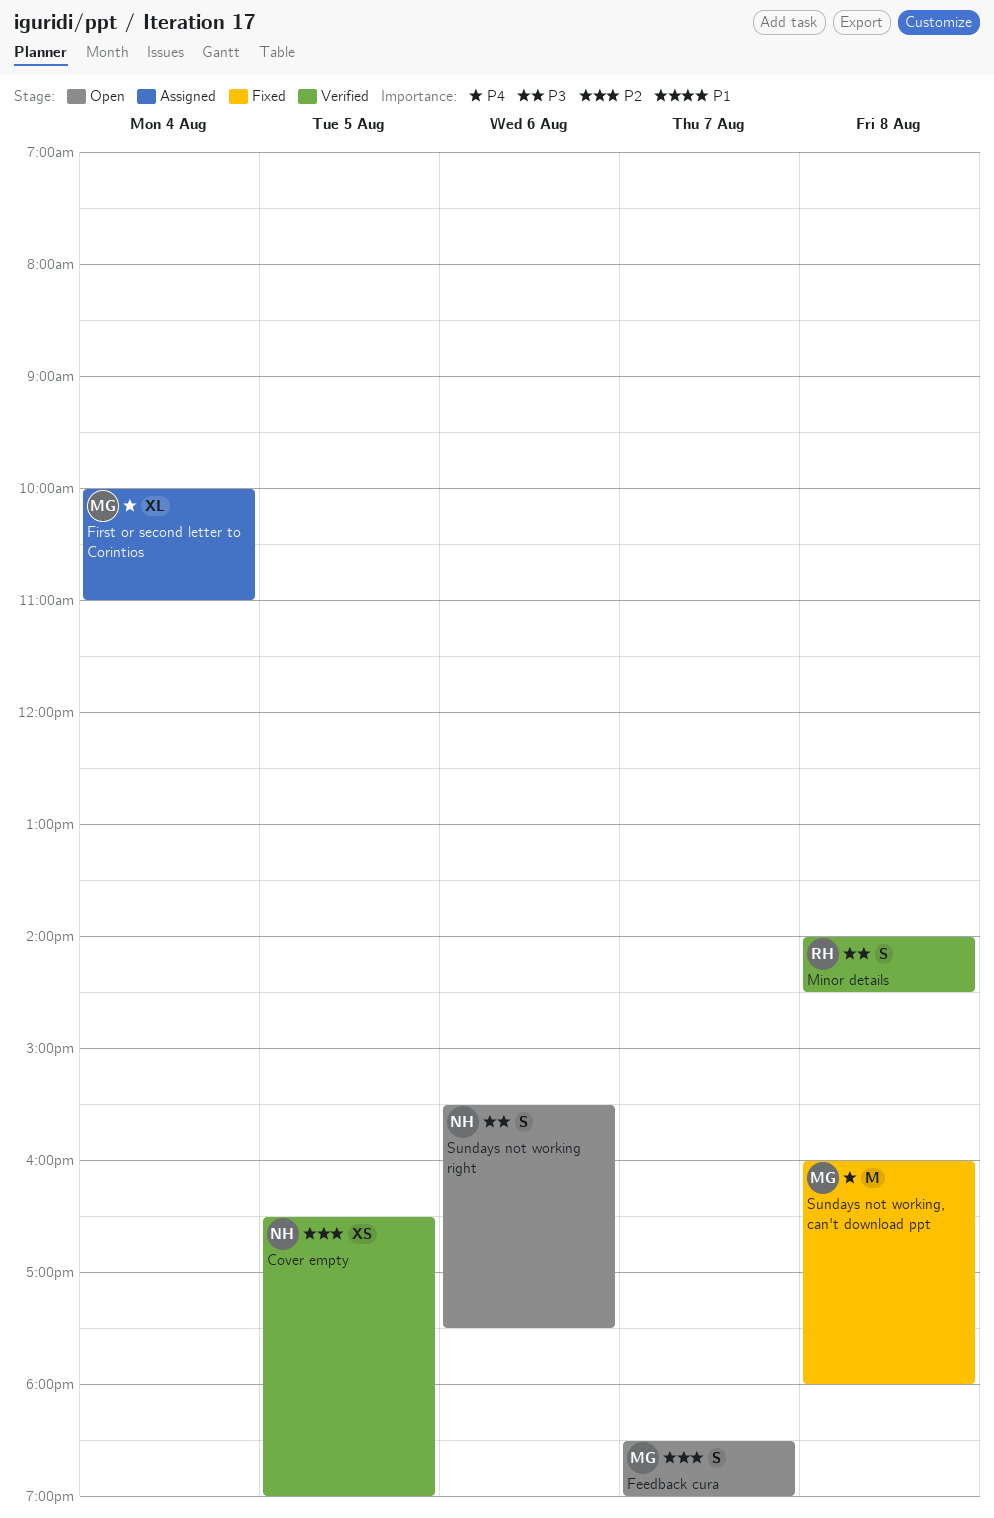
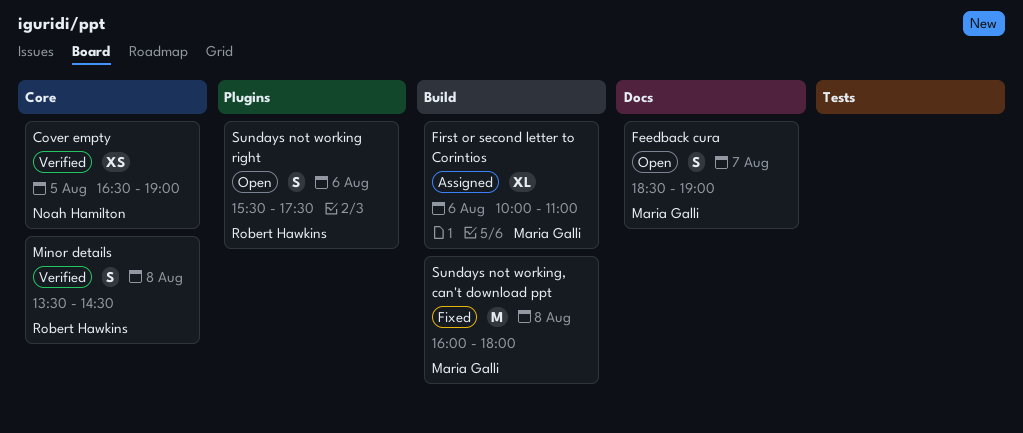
First or second letter to Corintios, day: Aug 4 -> Aug 6
Minor details, begins: 14:00 -> 13:30
Sundays not working right, owner: Noah Hamilton -> Robert Hawkins

